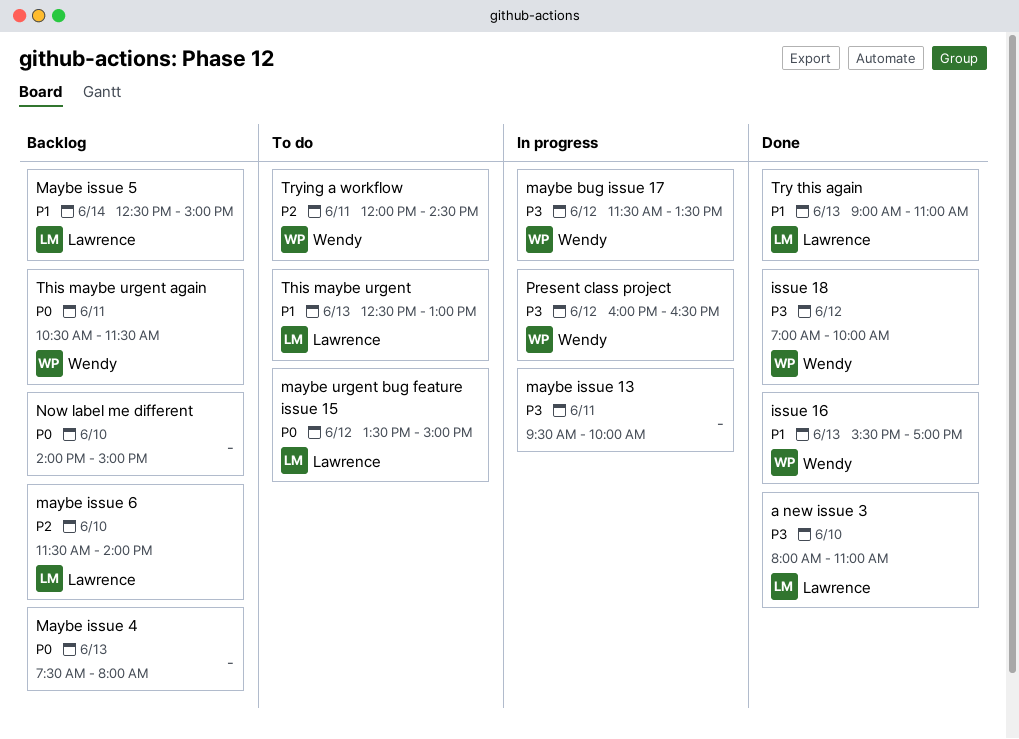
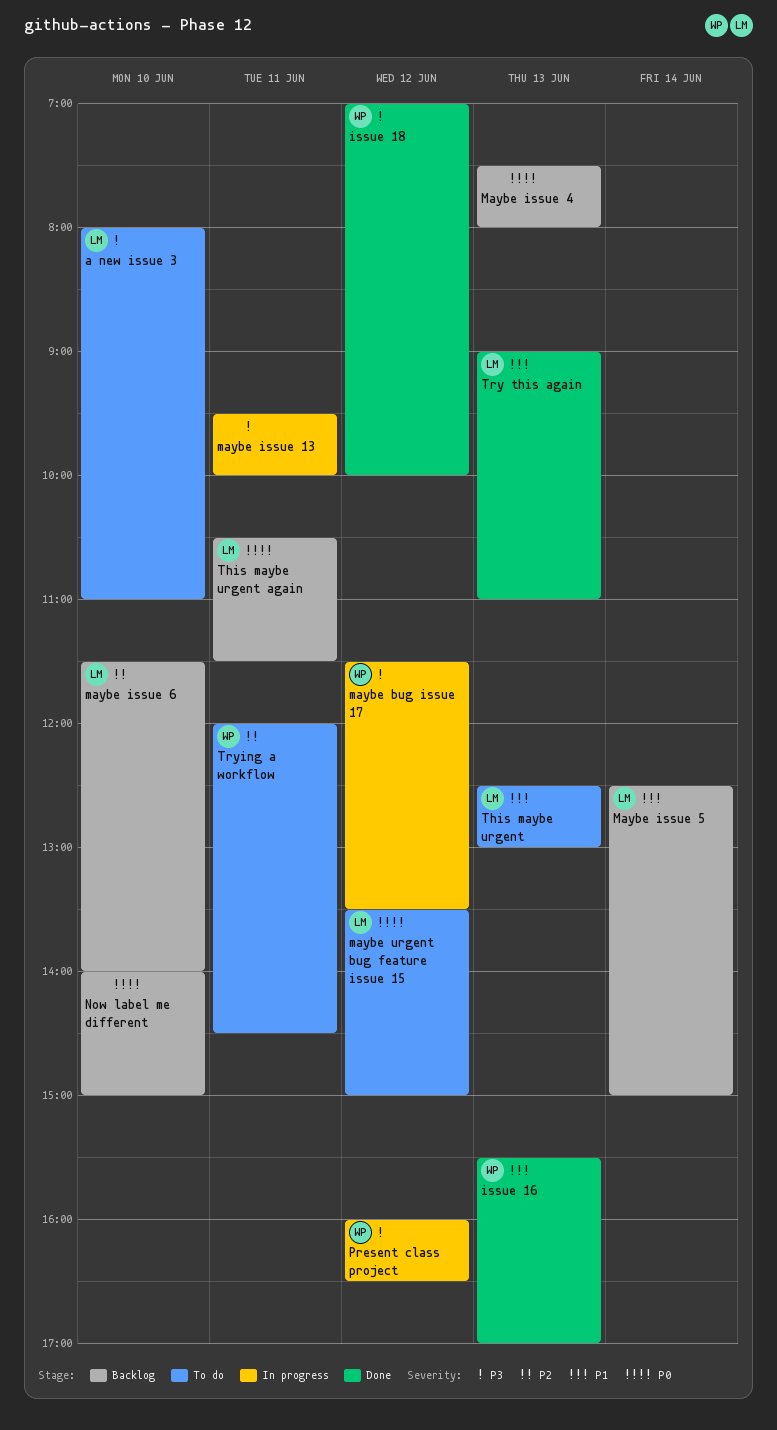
a new issue 3, status: Done -> To do
This maybe urgent again, owner: Wendy -> Lawrence

